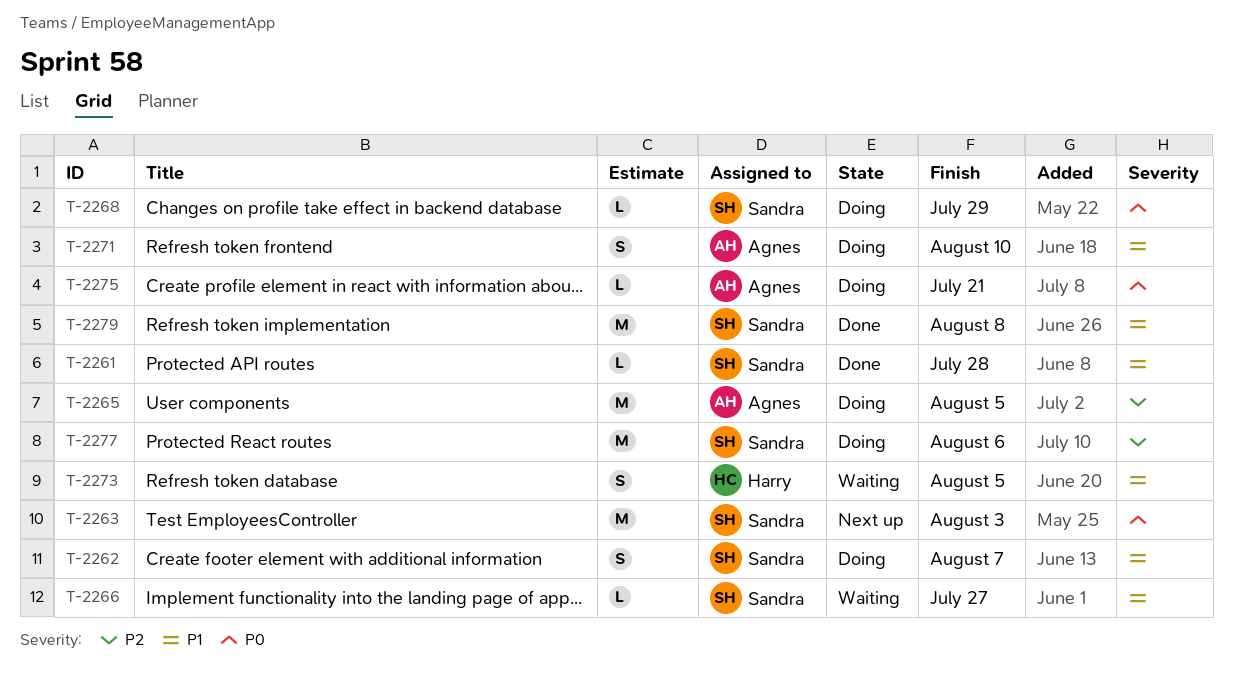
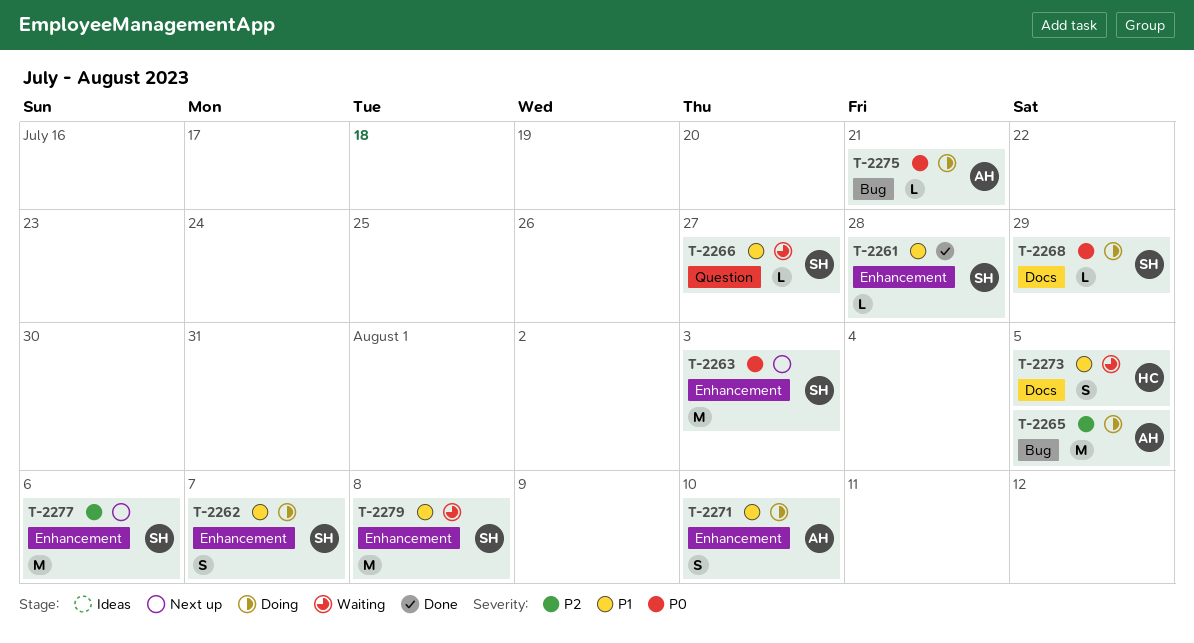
T-2277, status: Doing -> Next up
T-2279, status: Done -> Waiting

